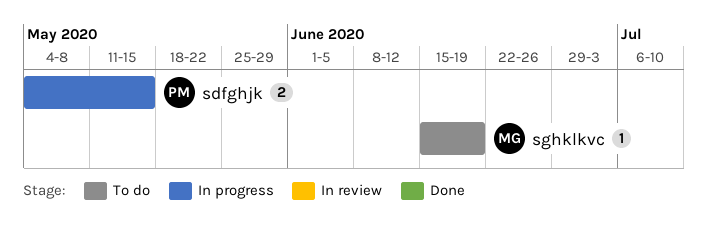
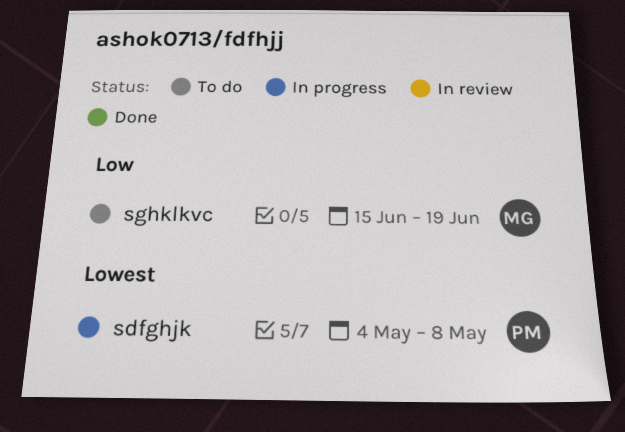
sdfghjk, due: May 15 -> May 8

